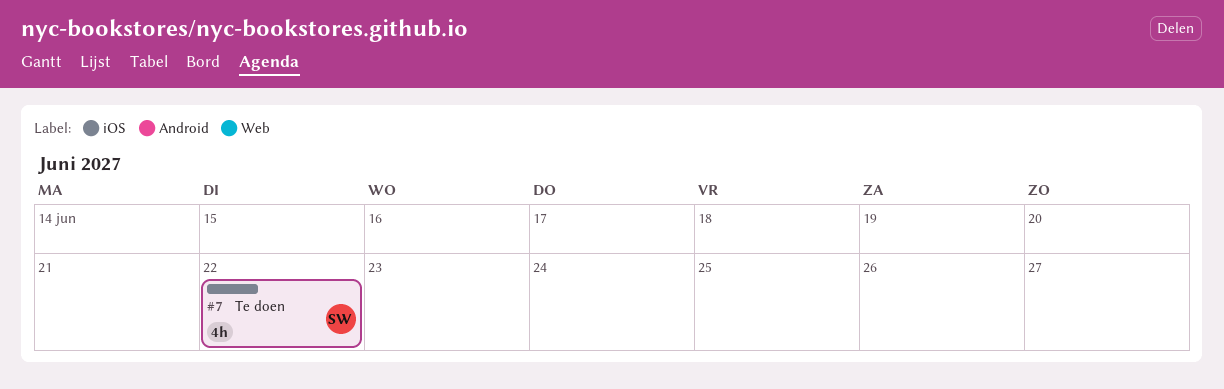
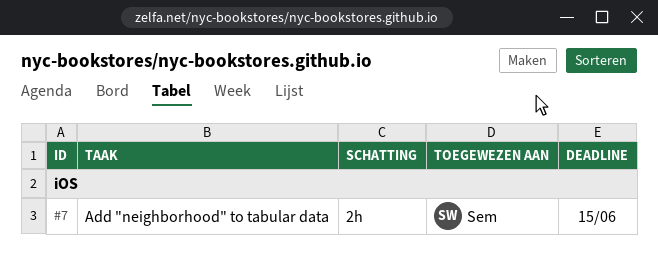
#7, estimate: 4h -> 2h
#7, due: Jun 22 -> Jun 15

